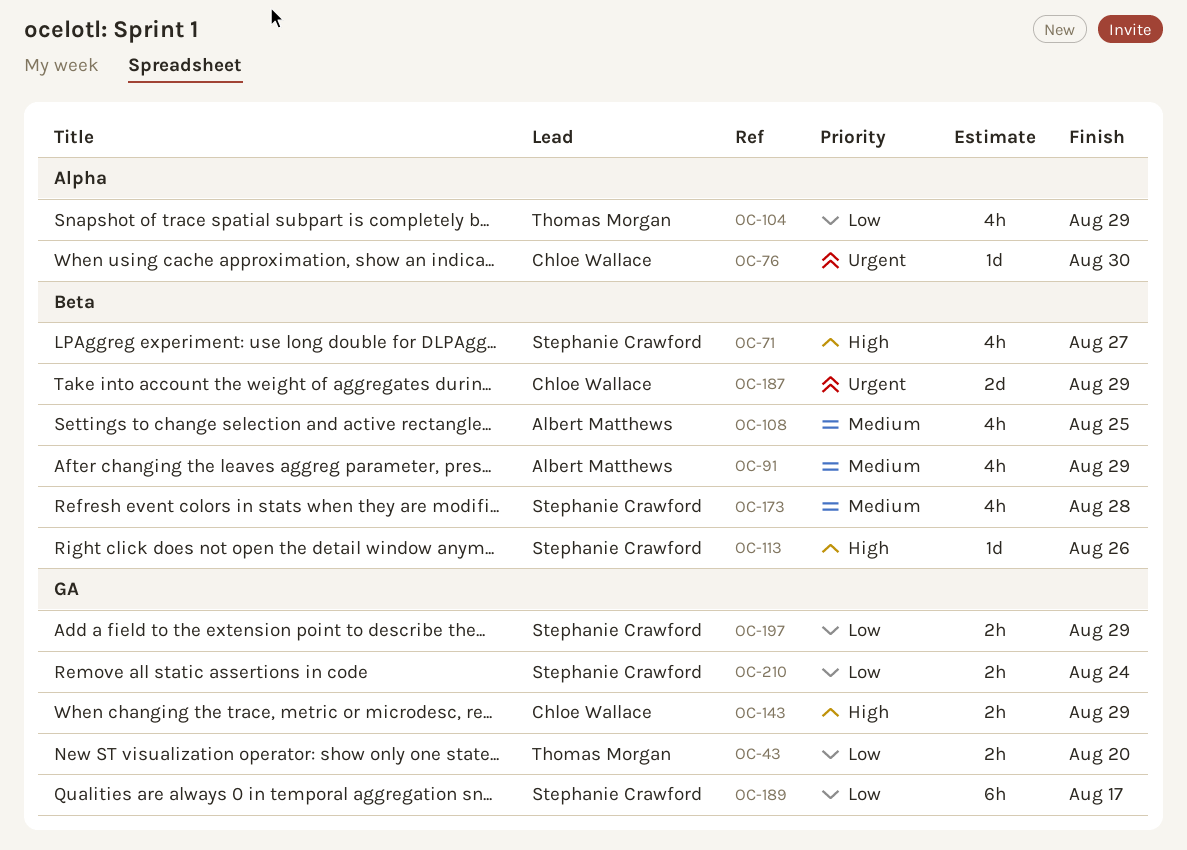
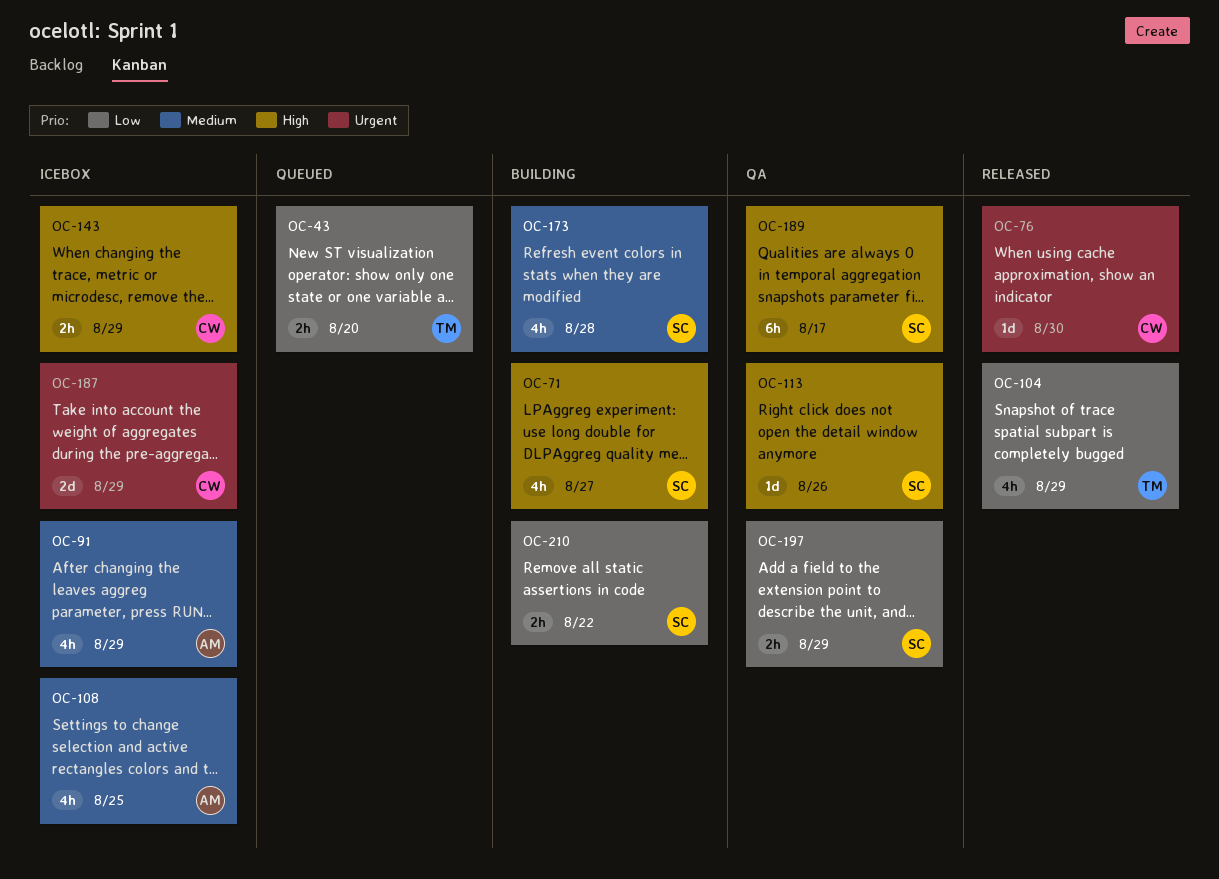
OC-189, priority: Low -> High
OC-210, due: Aug 24 -> Aug 22

